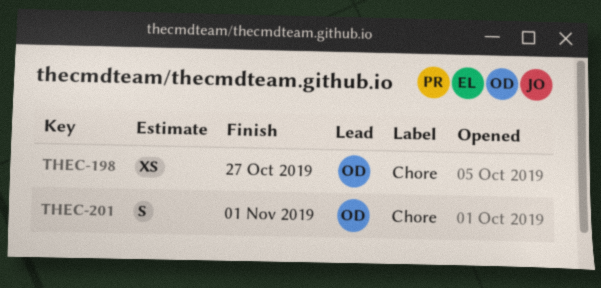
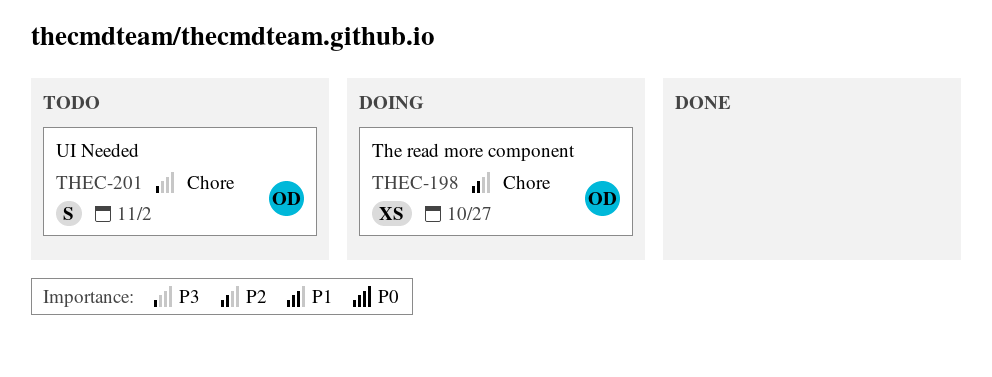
THEC-201, due: Nov 1 -> Nov 2

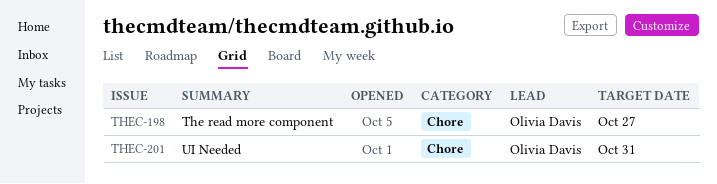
THEC-201, due: Nov 2 -> Oct 31

